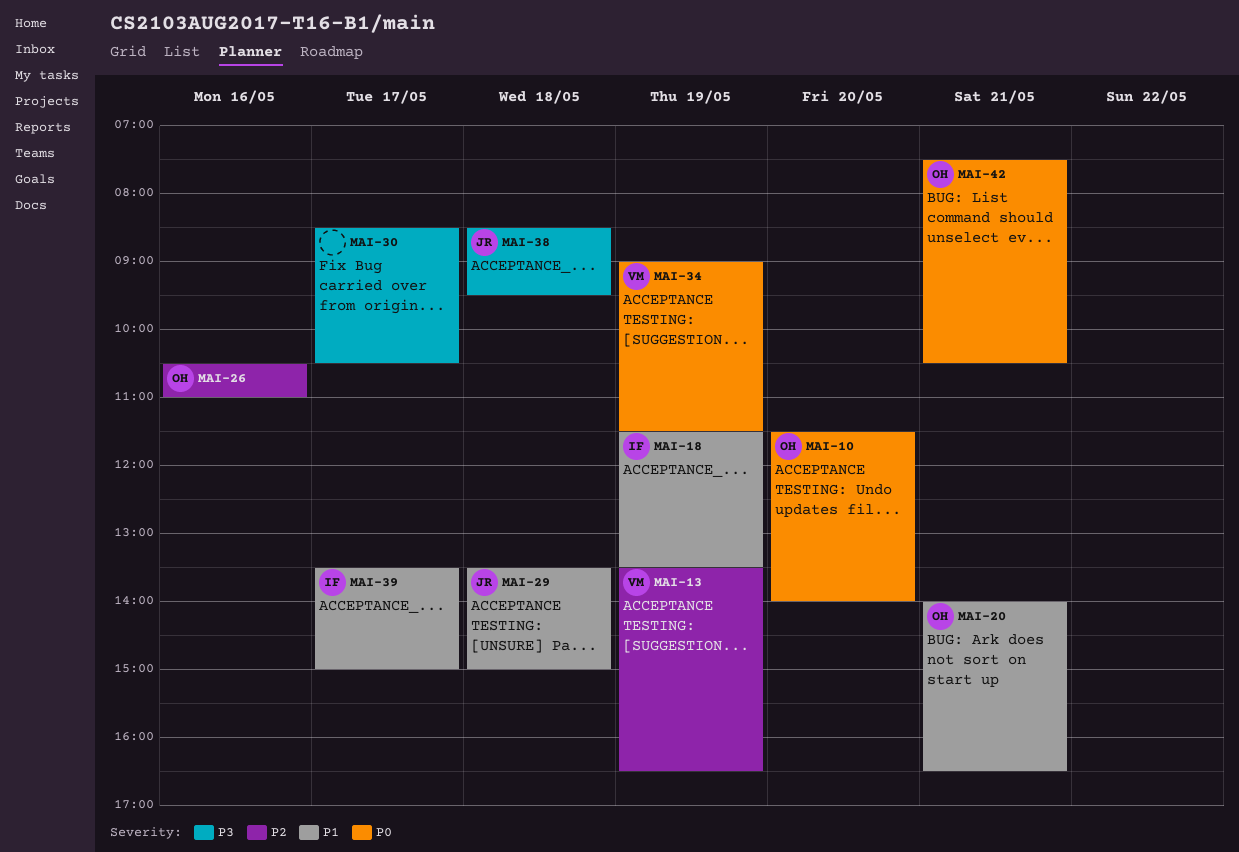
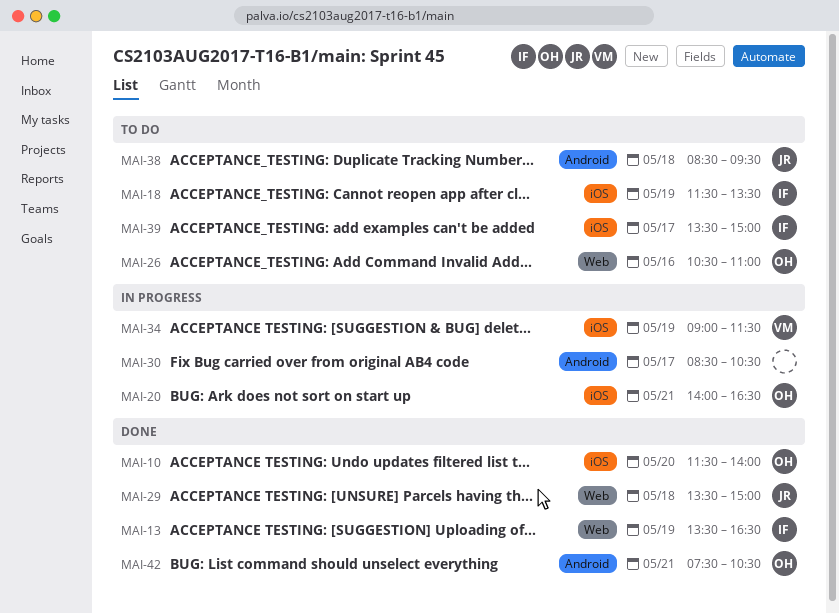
MAI-13, owner: VM -> IF

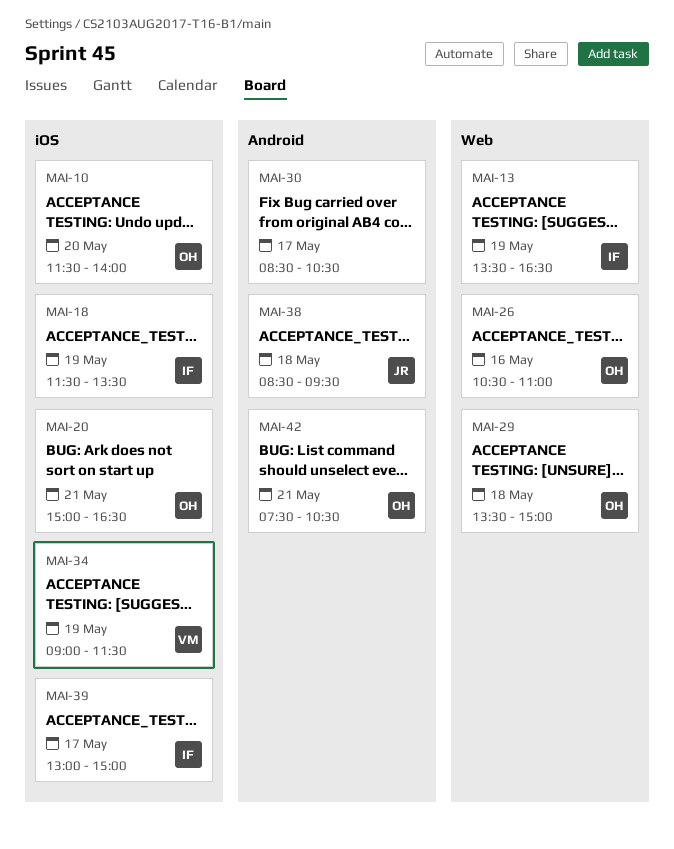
MAI-20, begins: 14:00 -> 15:00
MAI-29, owner: JR -> OH
MAI-39, begins: 13:30 -> 13:00

